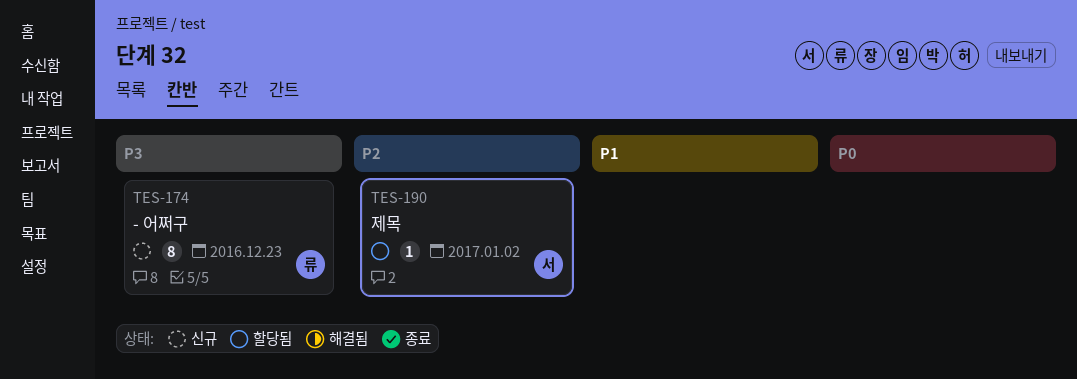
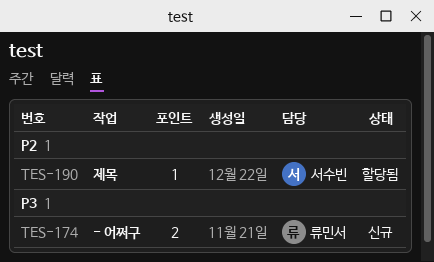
TES-174, estimate: 8 -> 2

